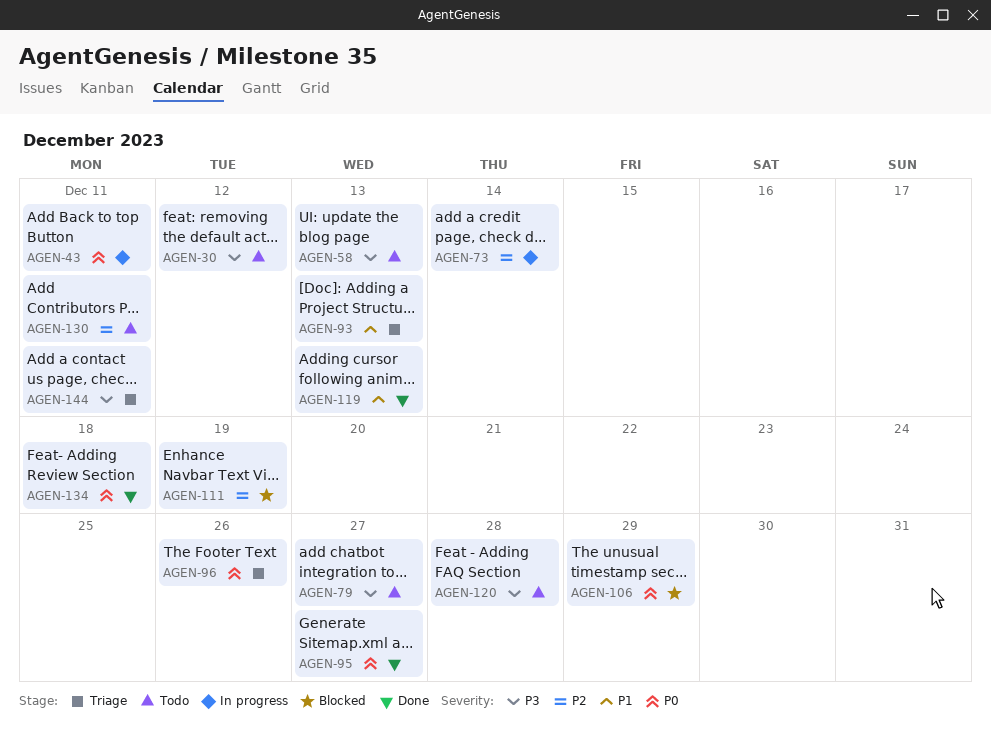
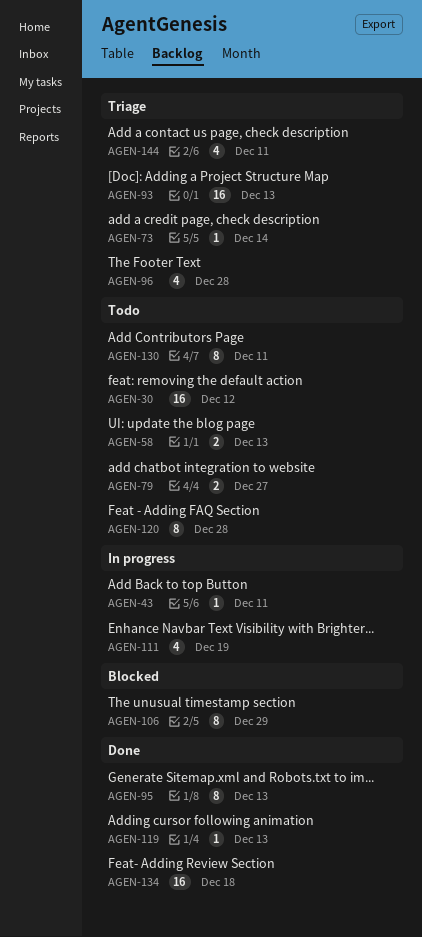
AGEN-73, status: In progress -> Triage
AGEN-95, due: Dec 27 -> Dec 13
AGEN-96, due: Dec 26 -> Dec 28
AGEN-111, status: Blocked -> In progress

